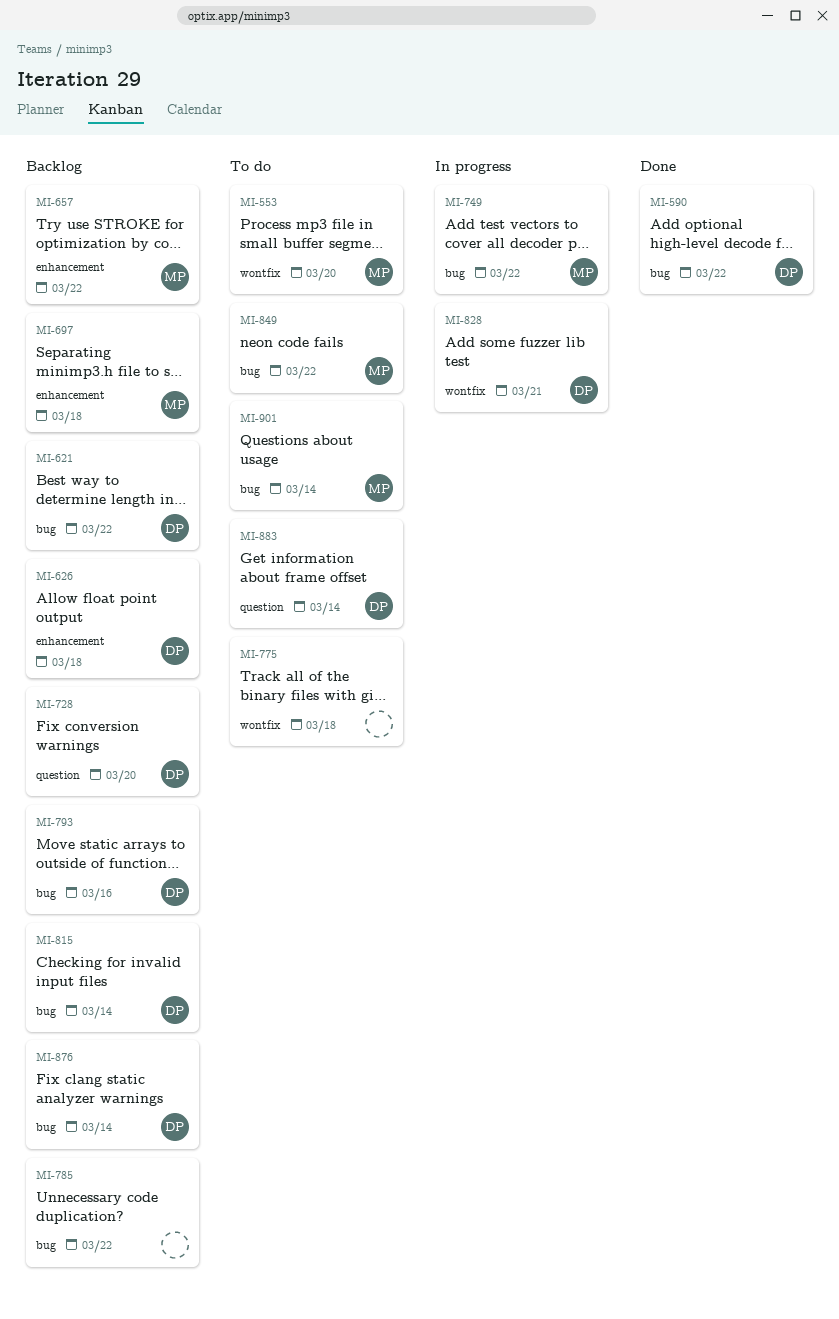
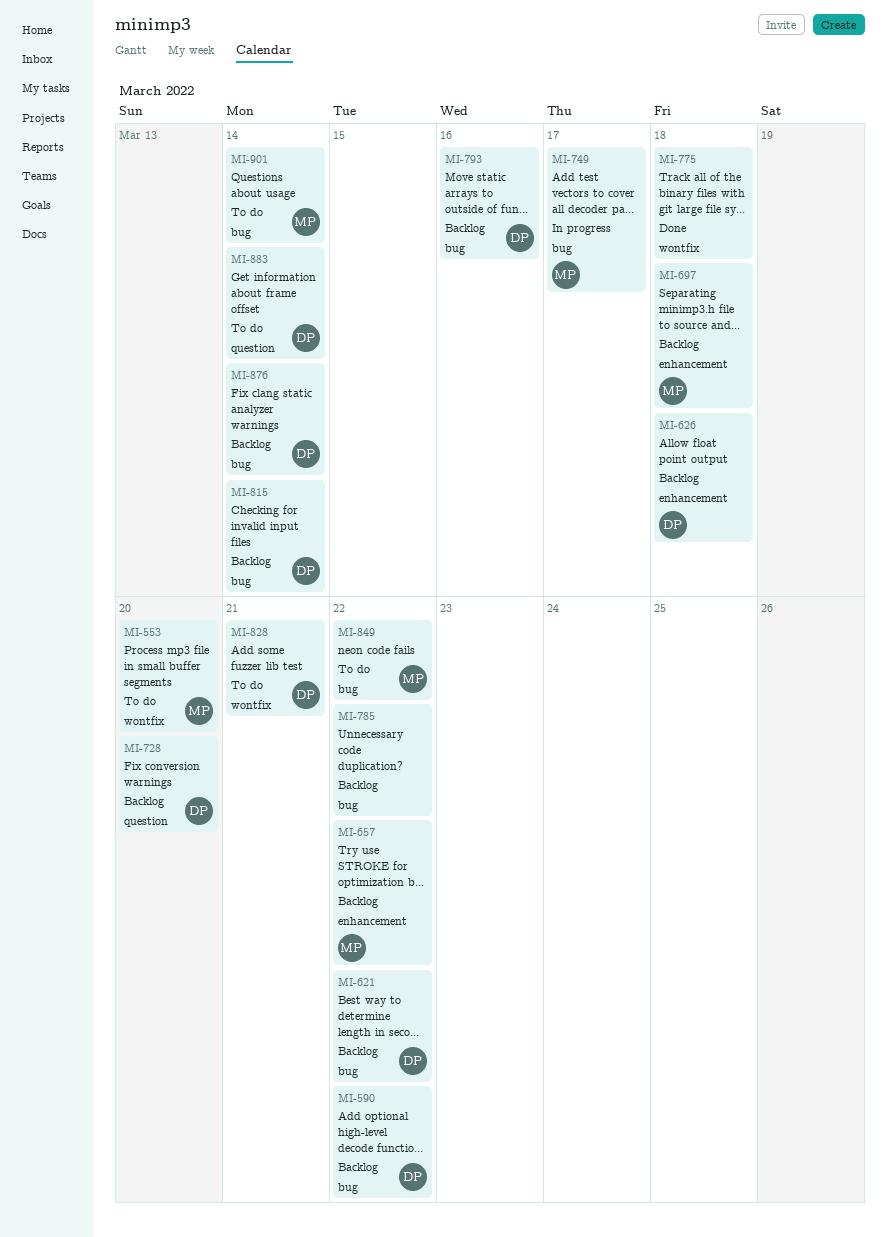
MI-590, status: Done -> Backlog
MI-749, due: Mar 22 -> Mar 17
MI-775, status: To do -> Done
MI-828, status: In progress -> To do

